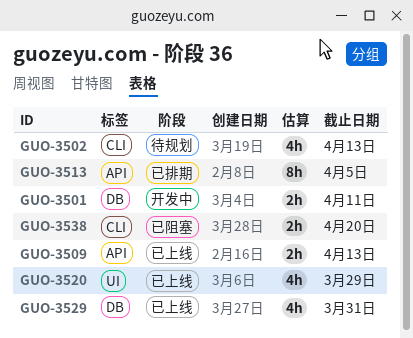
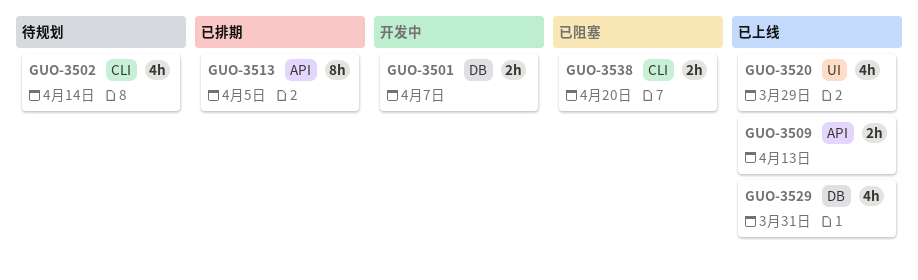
GUO-3501, due: Apr 11 -> Apr 7
GUO-3502, due: Apr 13 -> Apr 14

